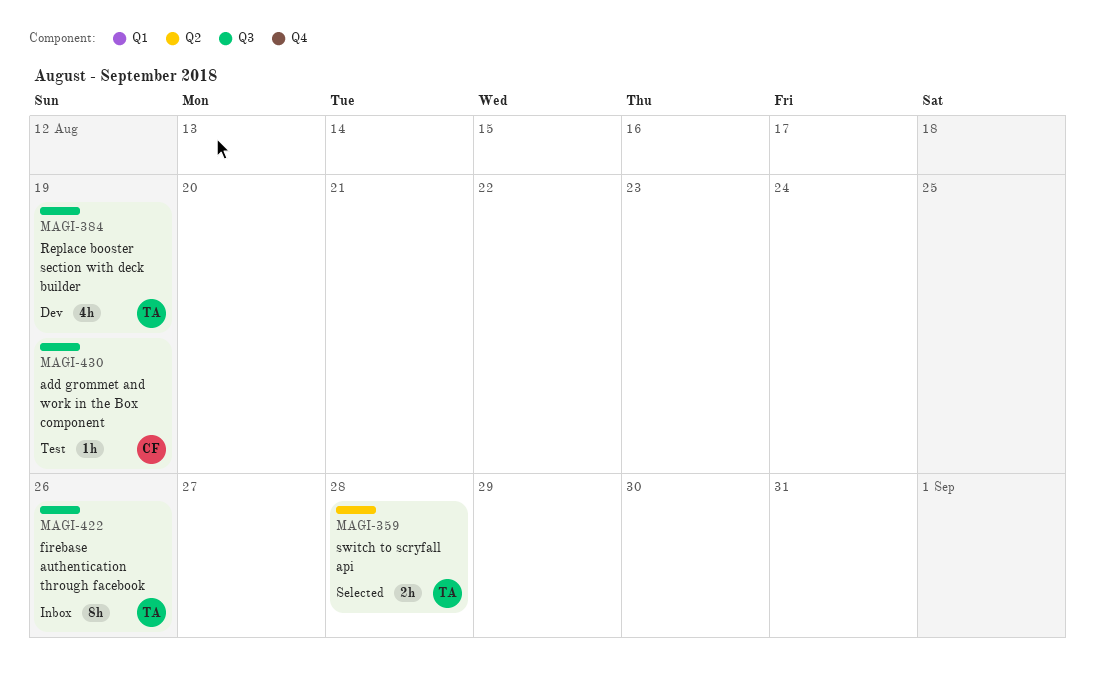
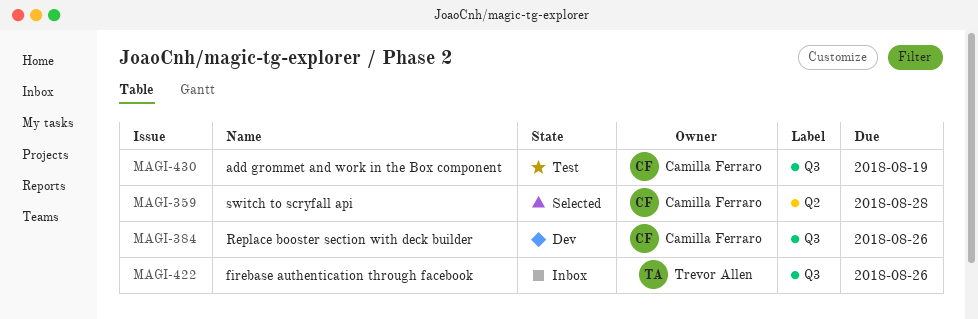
MAGI-359, owner: Trevor Allen -> Camilla Ferraro
MAGI-384, owner: Trevor Allen -> Camilla Ferraro
MAGI-384, due: Aug 19 -> Aug 26

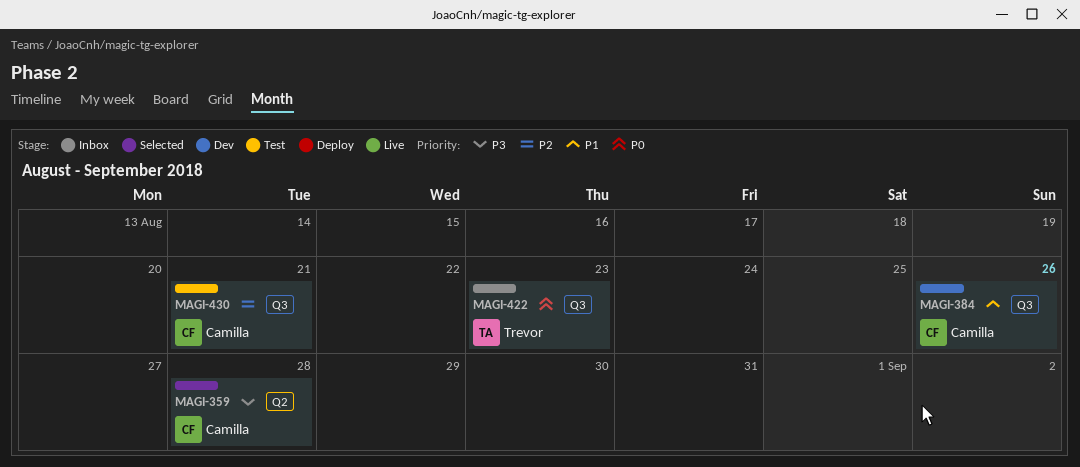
MAGI-422, due: Aug 26 -> Aug 23
MAGI-430, due: Aug 19 -> Aug 21

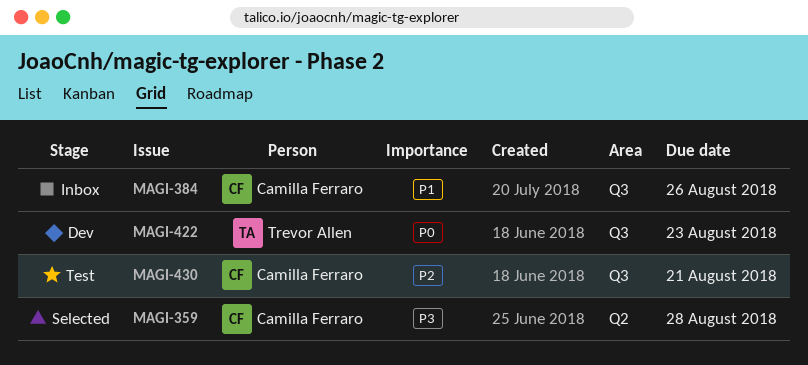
MAGI-384, status: Dev -> Inbox
MAGI-422, status: Inbox -> Dev

